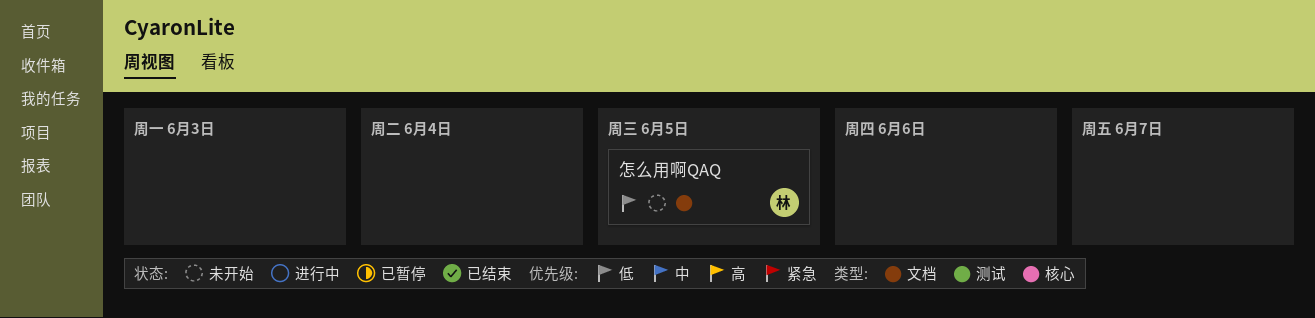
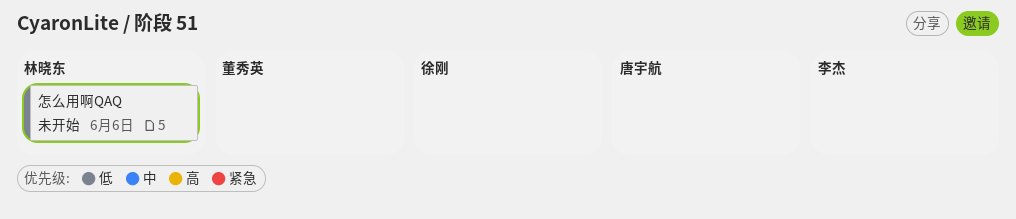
怎么用啊QAQ, due: Jun 5 -> Jun 6

